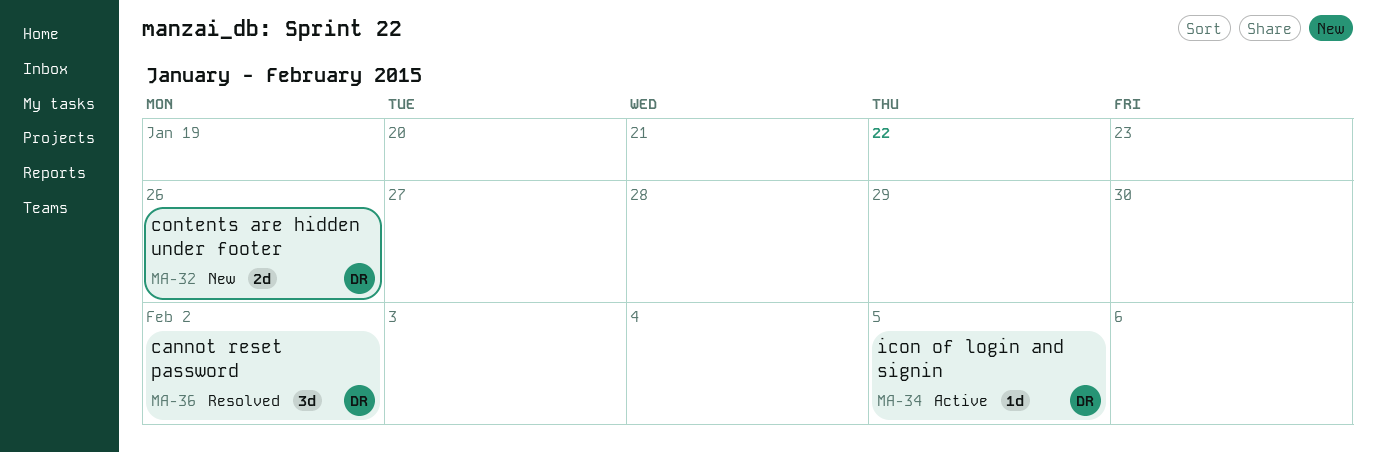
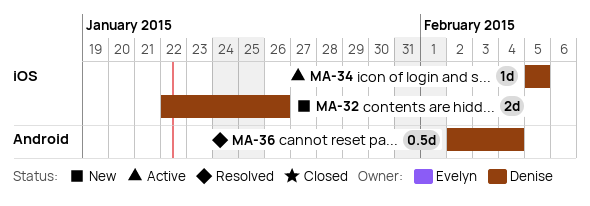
MA-36, estimate: 3d -> 0.5d
MA-36, due: Feb 2 -> Feb 4

